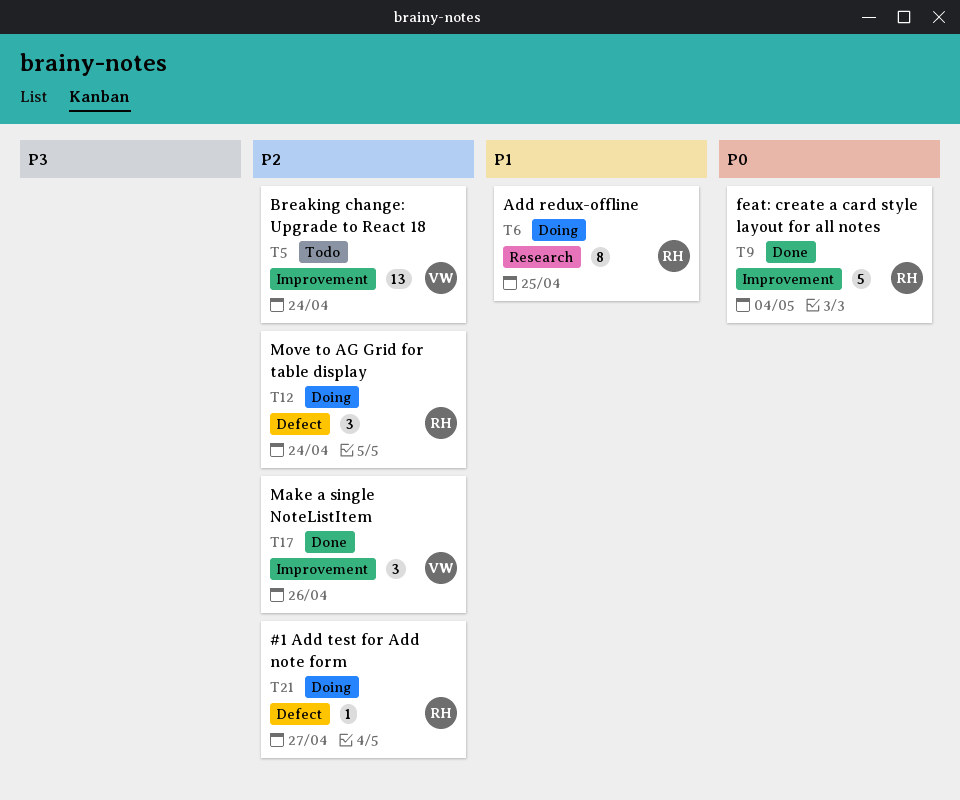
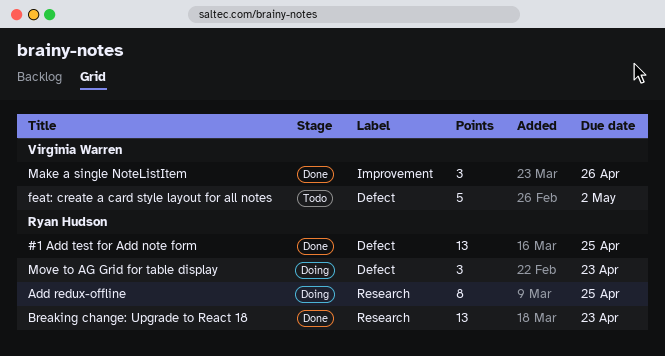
#1 Add test for Add note form, status: Doing -> Done
#1 Add test for Add note form, estimate: 1 -> 13
#1 Add test for Add note form, due: Apr 27 -> Apr 25
Breaking change: Upgrade to React 18, status: Todo -> Done
Breaking change: Upgrade to React 18, owner: Virginia Warren -> Ryan Hudson
Breaking change: Upgrade to React 18, label: Improvement -> Research
Breaking change: Upgrade to React 18, due: Apr 24 -> Apr 23
feat: create a card style layout for all notes, status: Done -> Todo
feat: create a card style layout for all notes, owner: Ryan Hudson -> Virginia Warren
feat: create a card style layout for all notes, label: Improvement -> Defect
feat: create a card style layout for all notes, due: May 4 -> May 2
Move to AG Grid for table display, due: Apr 24 -> Apr 23

